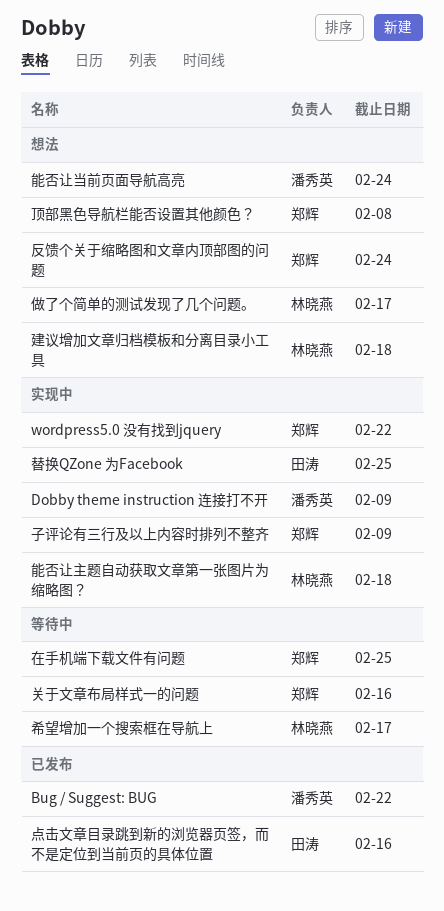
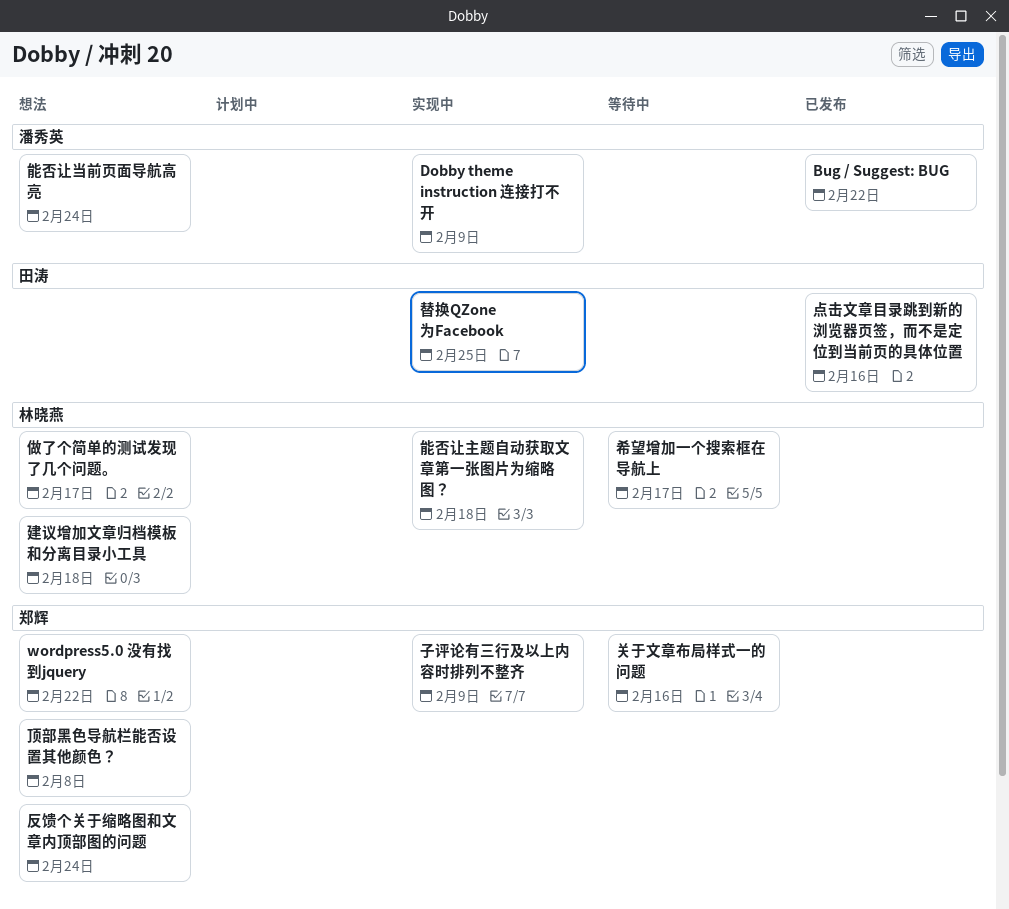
wordpress5.0 没有找到jquery, status: 实现中 -> 想法
在手机端下载文件有问题: present -> none

